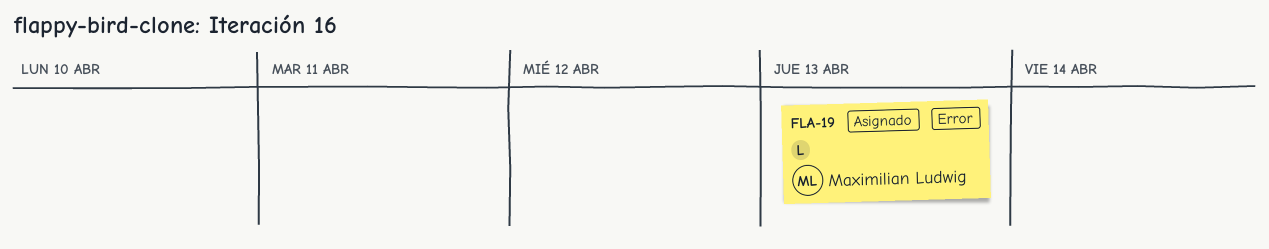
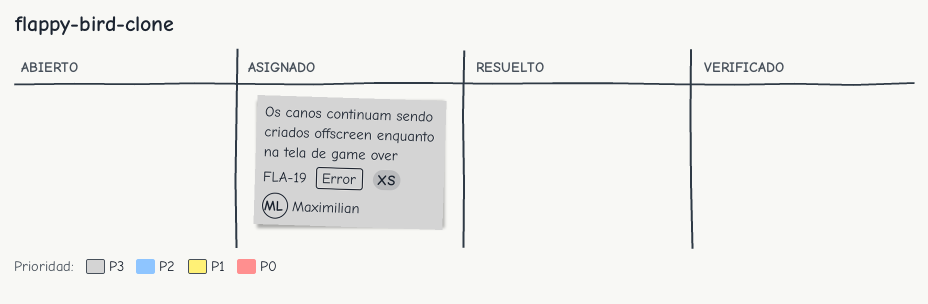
FLA-19, estimate: L -> XS

